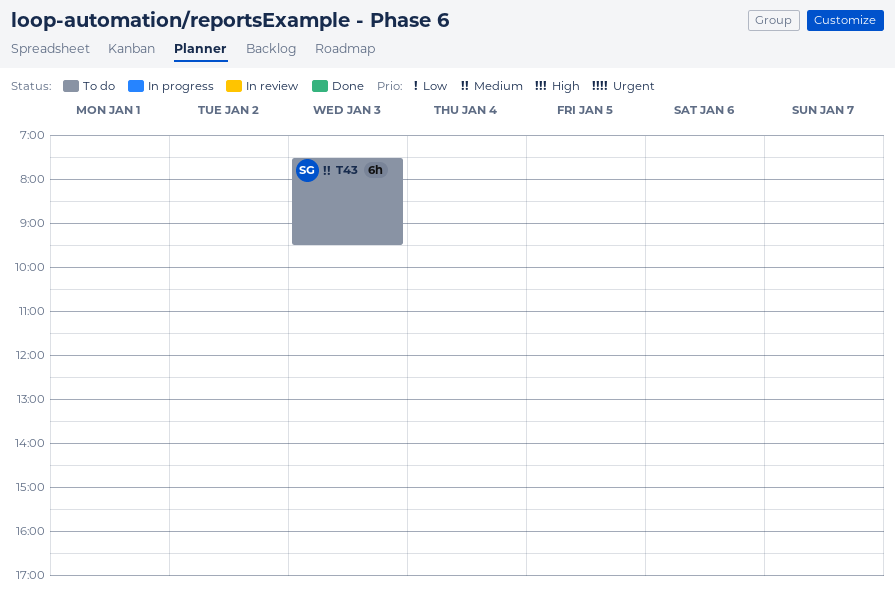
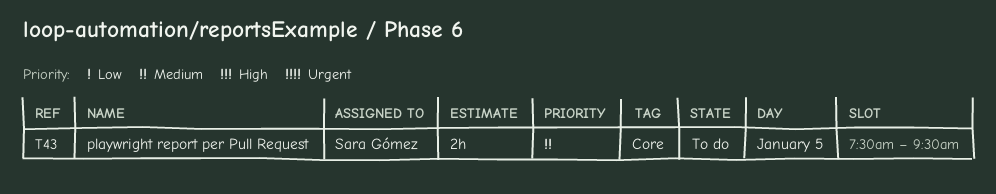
T43, estimate: 6h -> 2h
T43, day: Jan 3 -> Jan 5

